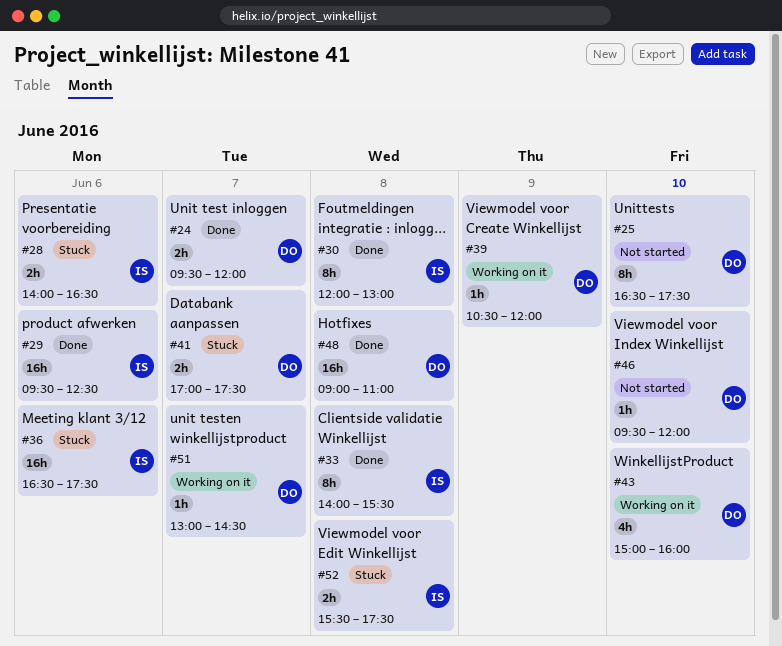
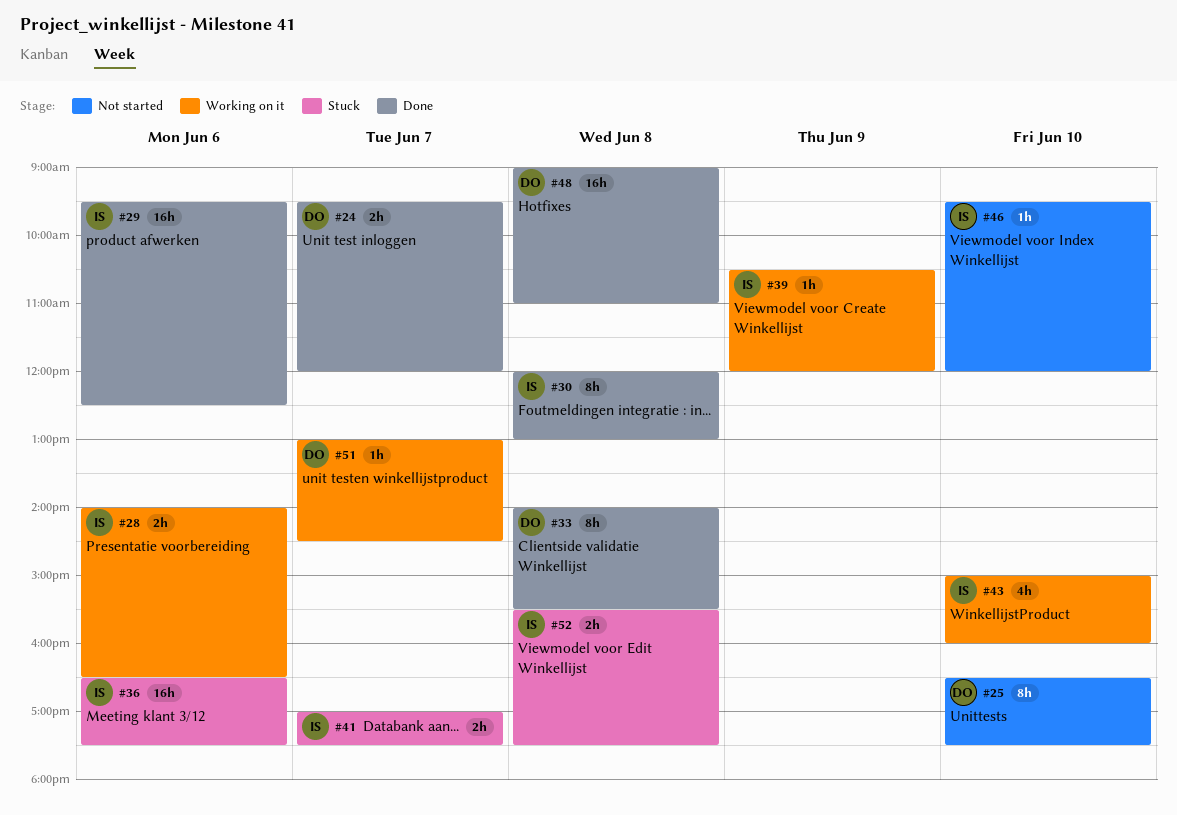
#28, status: Stuck -> Working on it
#33, owner: IS -> DO
#39, owner: DO -> IS
#41, owner: DO -> IS
#43, owner: DO -> IS
#46, owner: DO -> IS

